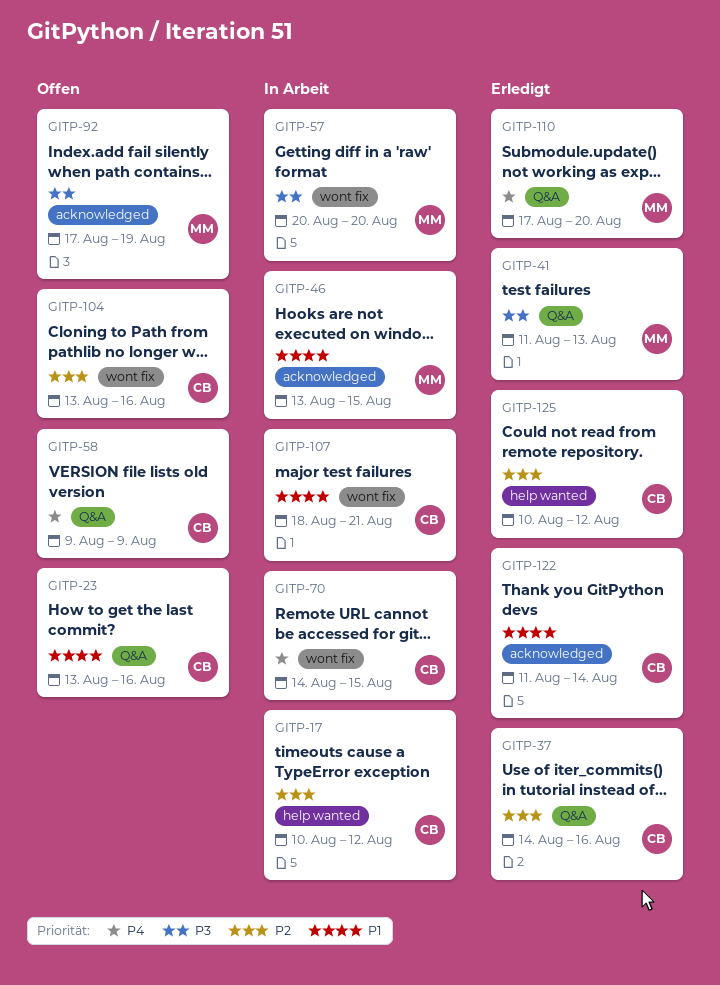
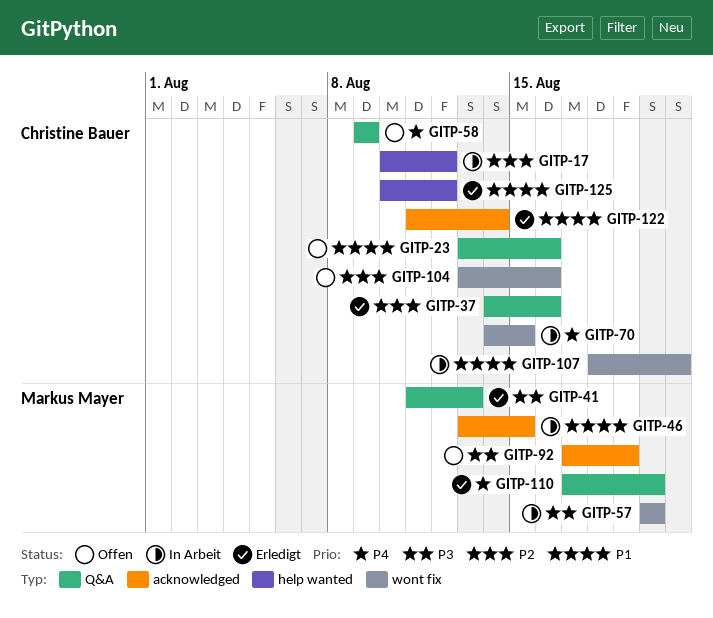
GITP-125, priority: P2 -> P1

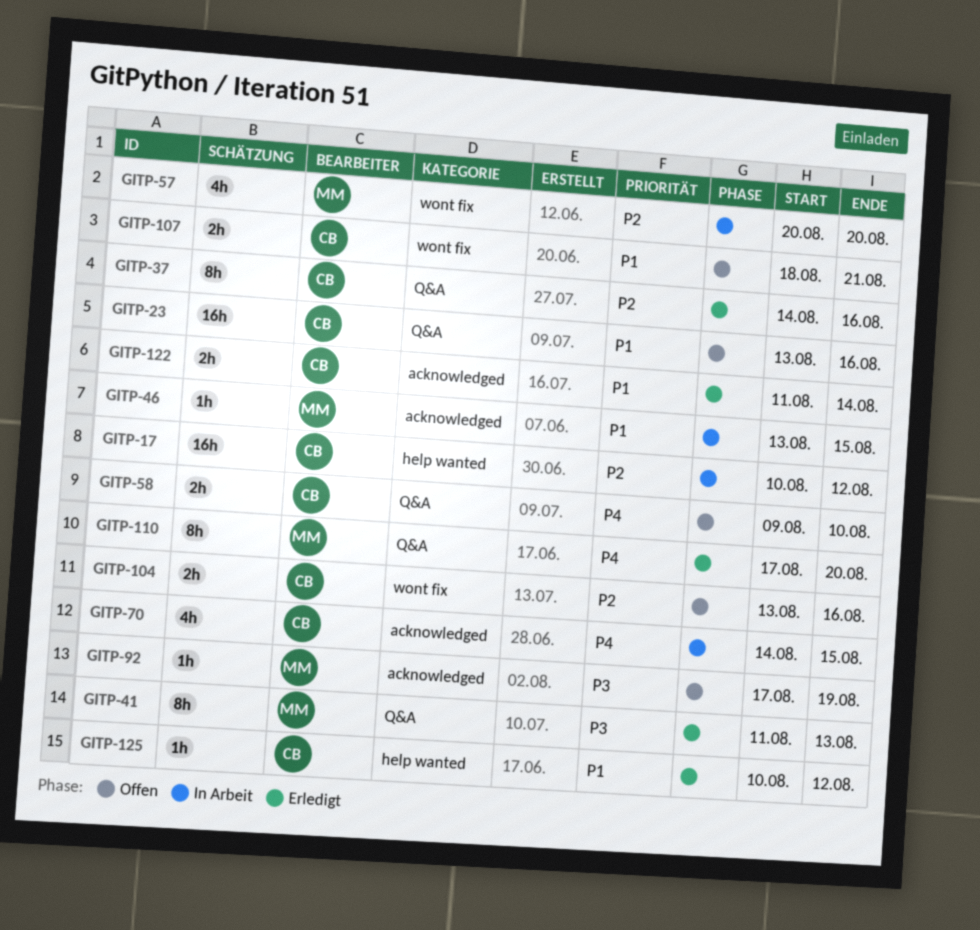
GITP-57, priority: P3 -> P2
GITP-58, due: Aug 9 -> Aug 10
GITP-70, label: wont fix -> acknowledged
GITP-107, status: In Arbeit -> Offen

